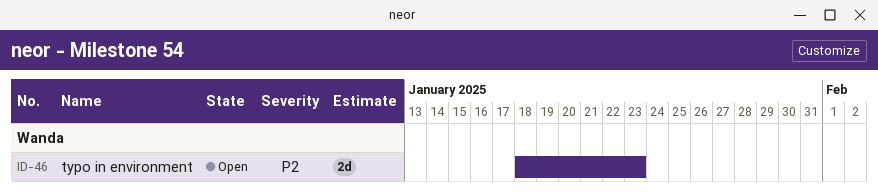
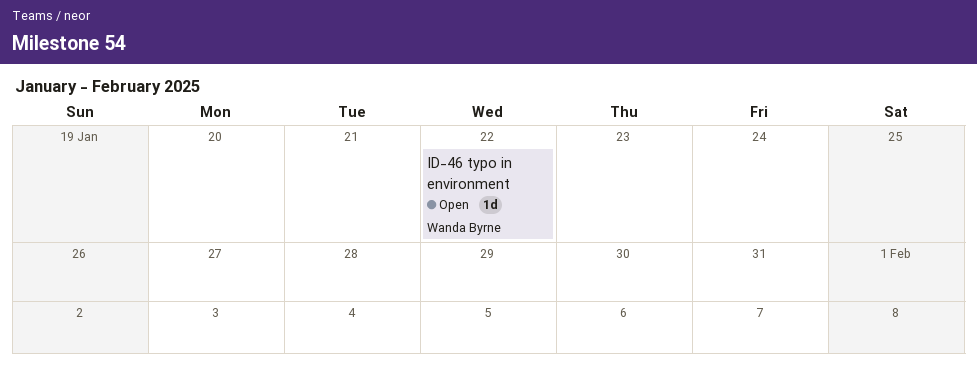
ID-46, estimate: 2d -> 1d
ID-46, due: Jan 23 -> Jan 22

